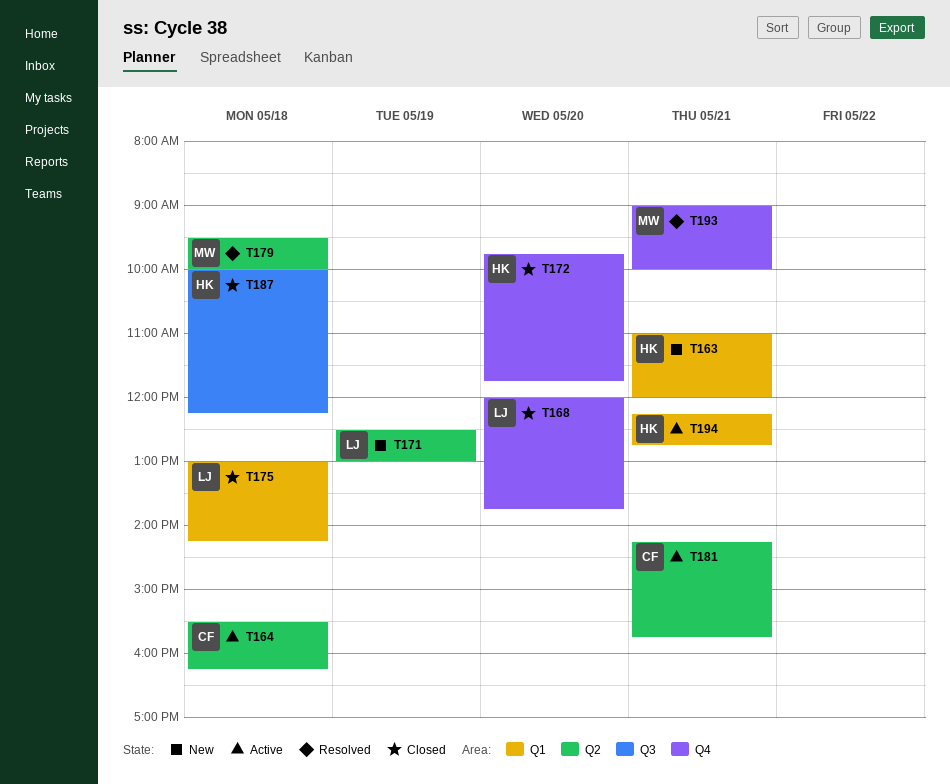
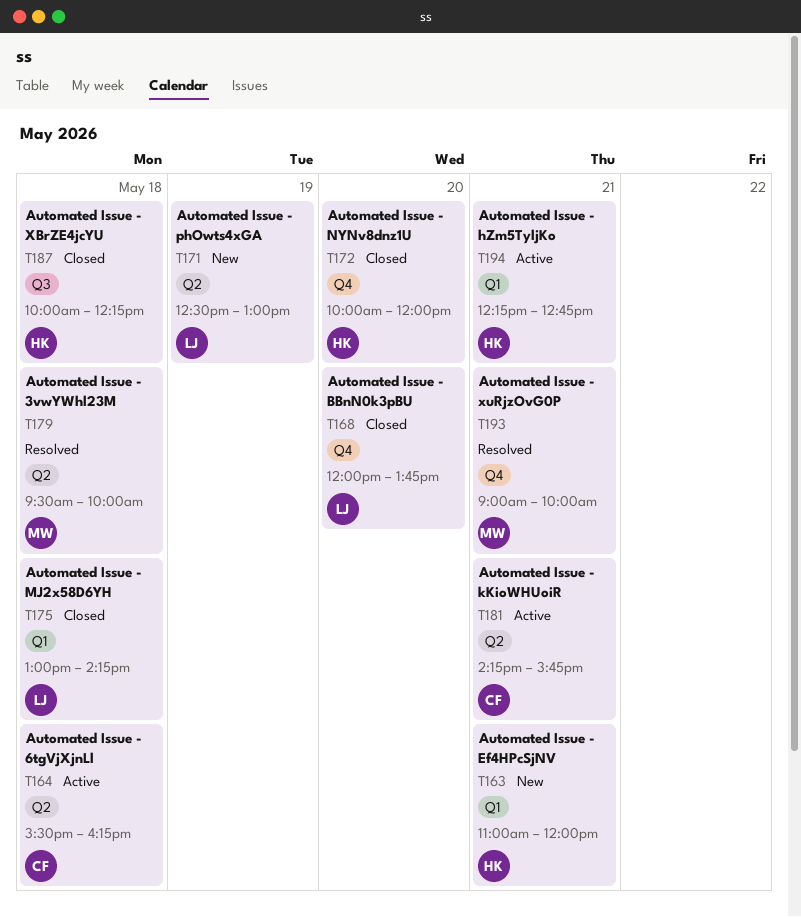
T172, begins: 09:45 -> 10:00
T172, ends: 11:45 -> 12:00

